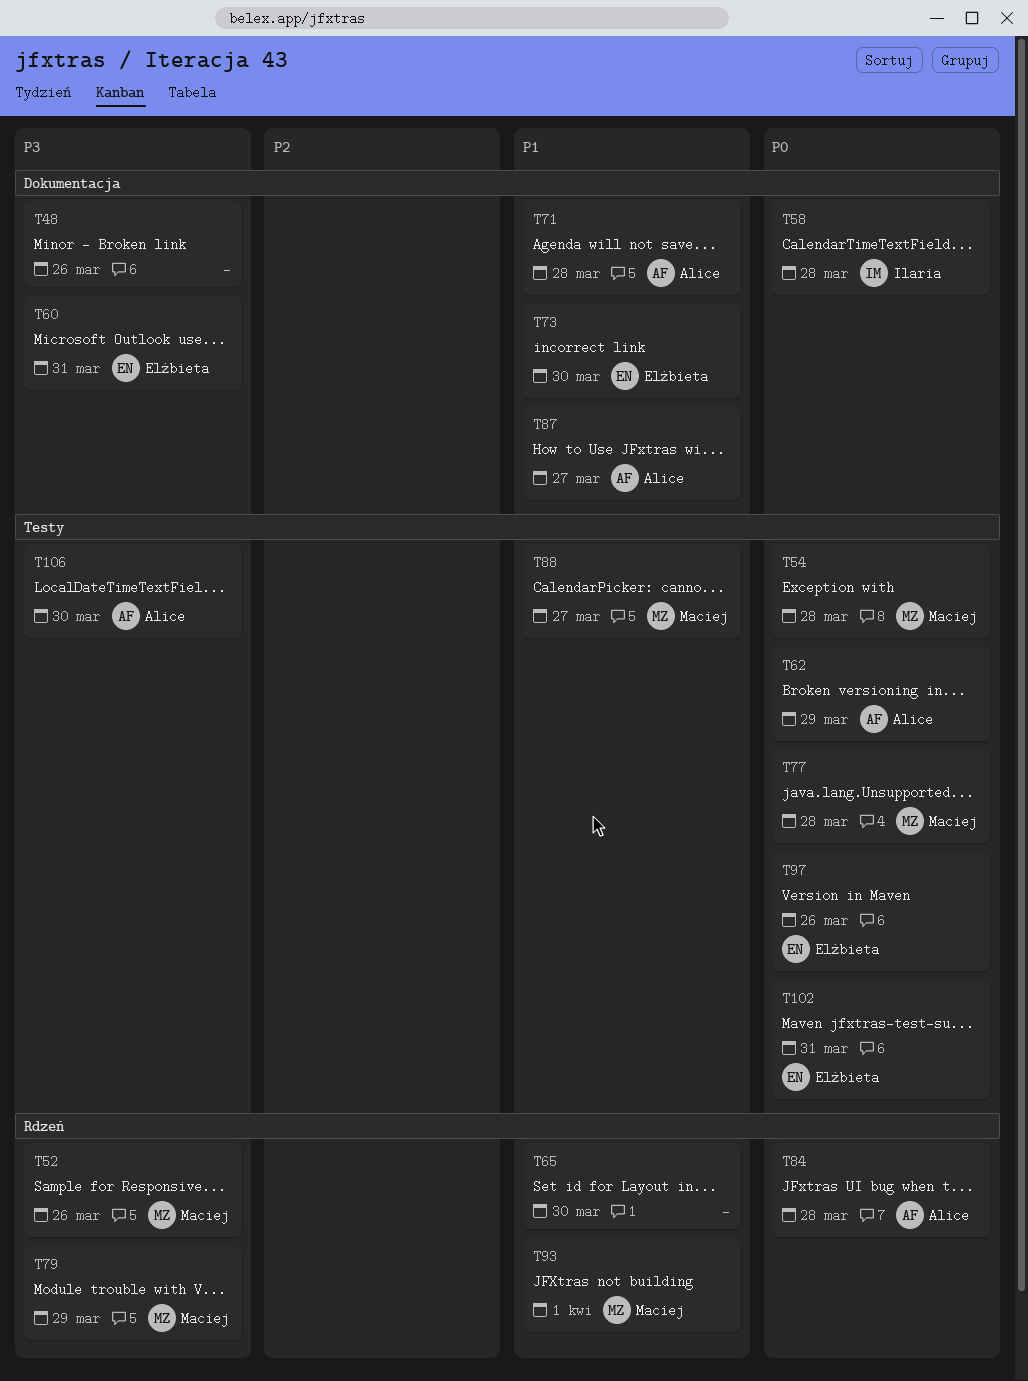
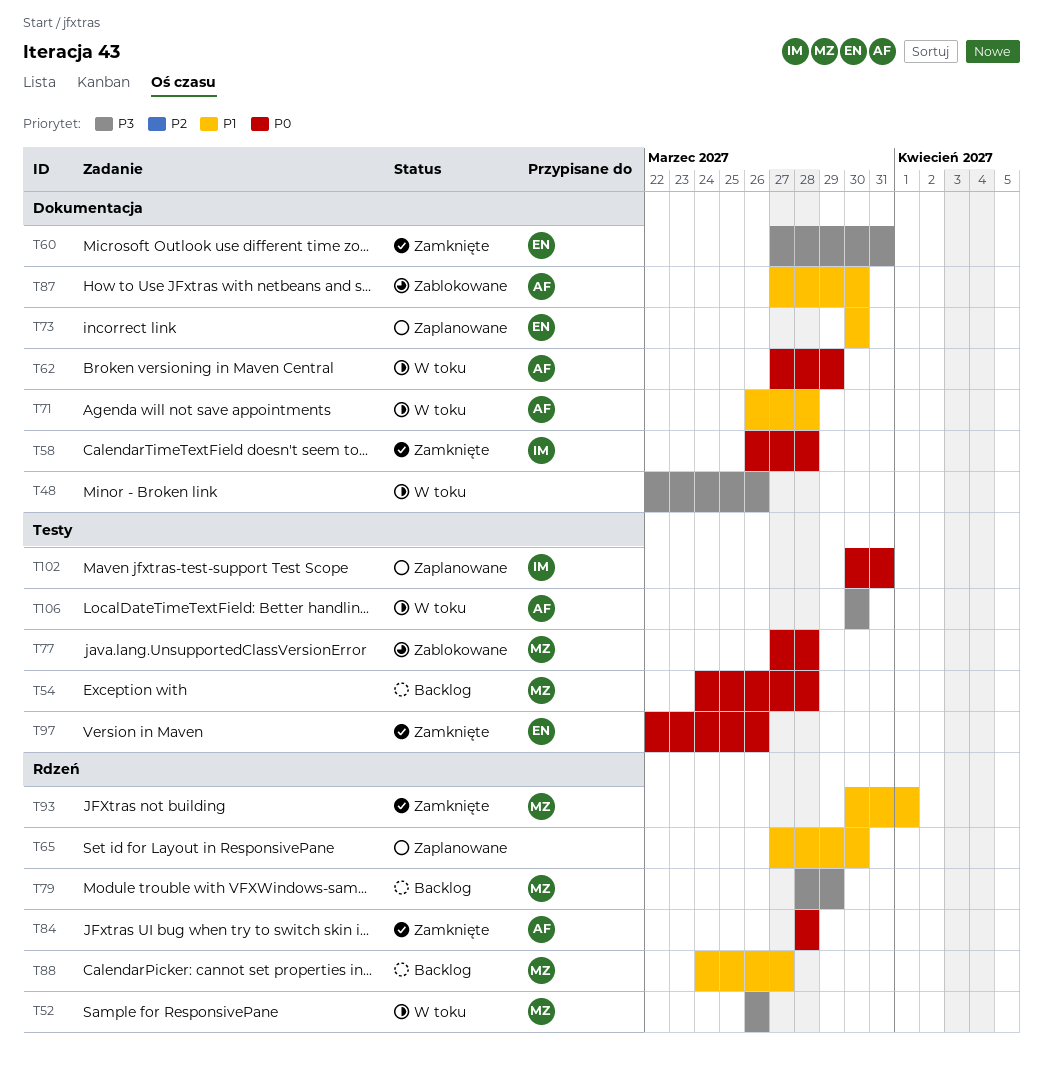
T62, label: Testy -> Dokumentacja
T87, due: Mar 27 -> Mar 30
T88, label: Testy -> Rdzeń
T102, owner: Elżbieta -> Ilaria

